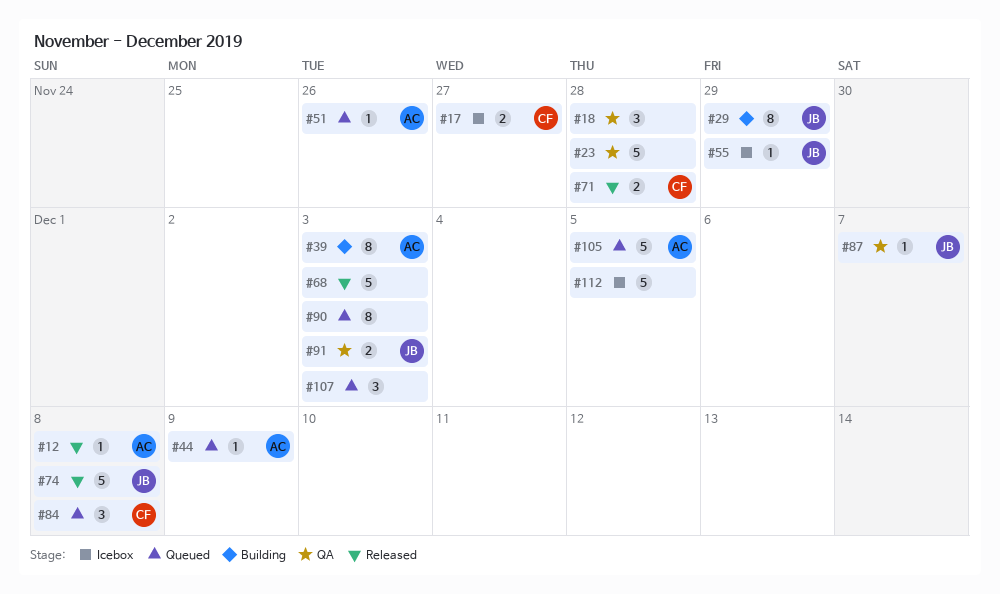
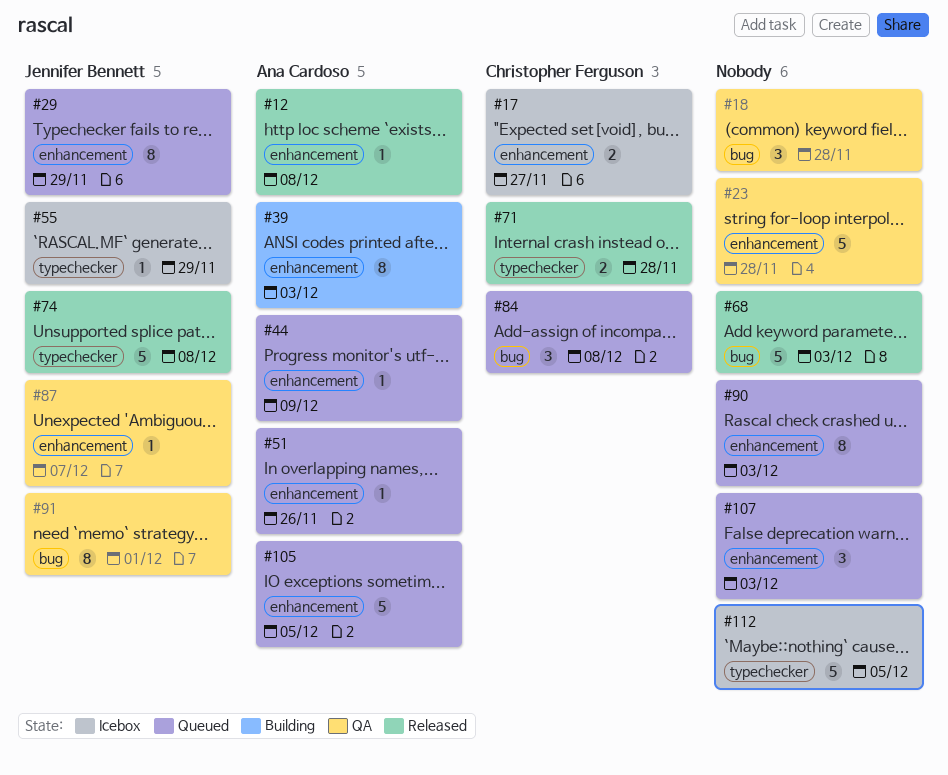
#29, status: Building -> Queued
#91, estimate: 2 -> 8
#91, due: Dec 3 -> Dec 1

